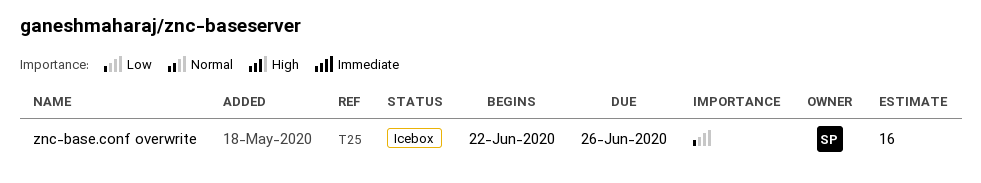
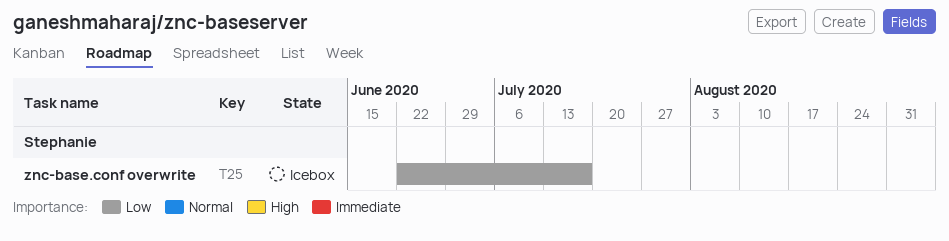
T25, due: Jun 26 -> Jul 17

